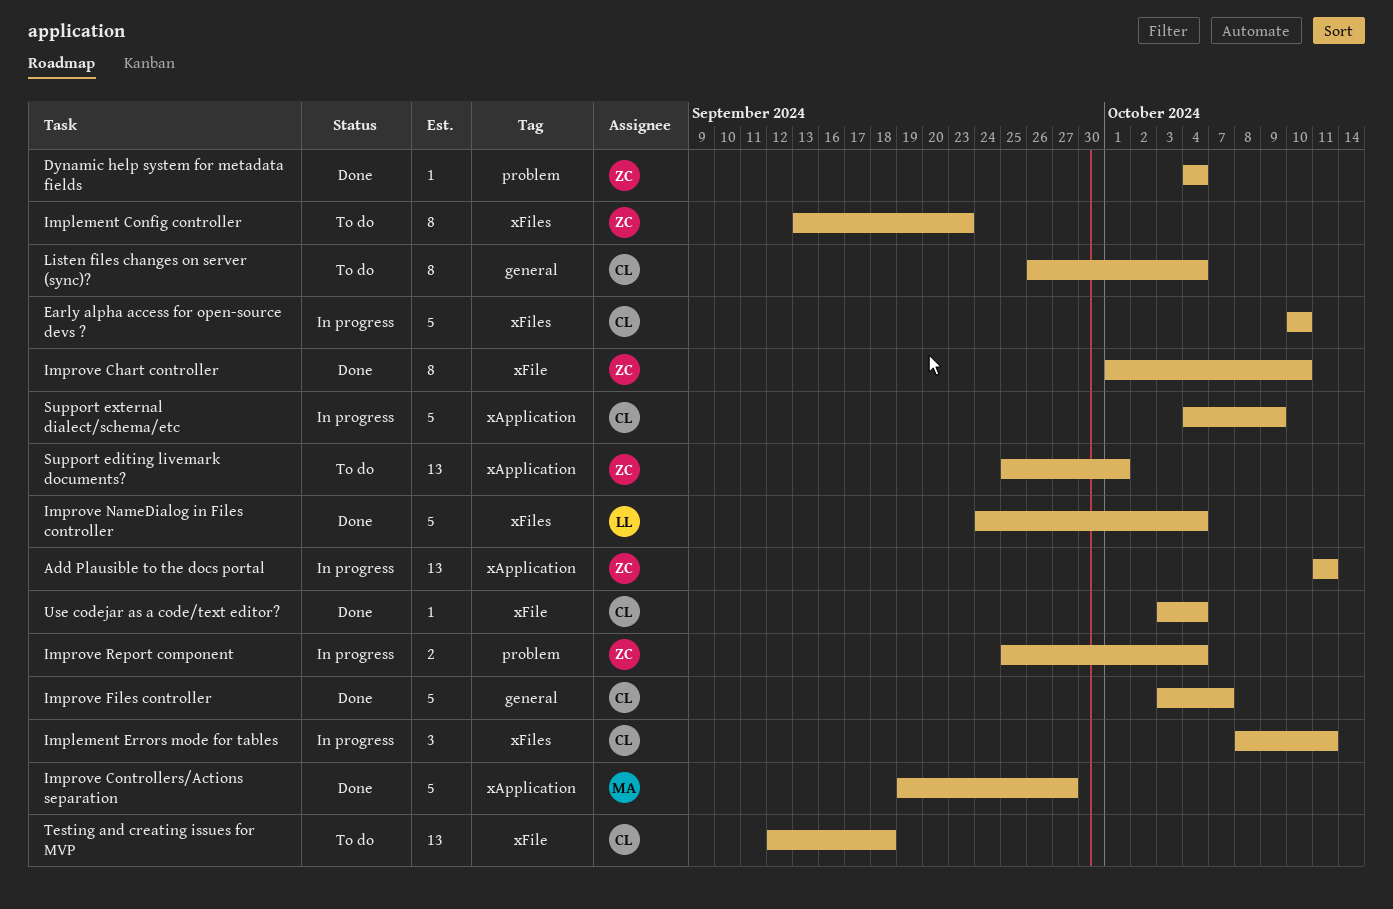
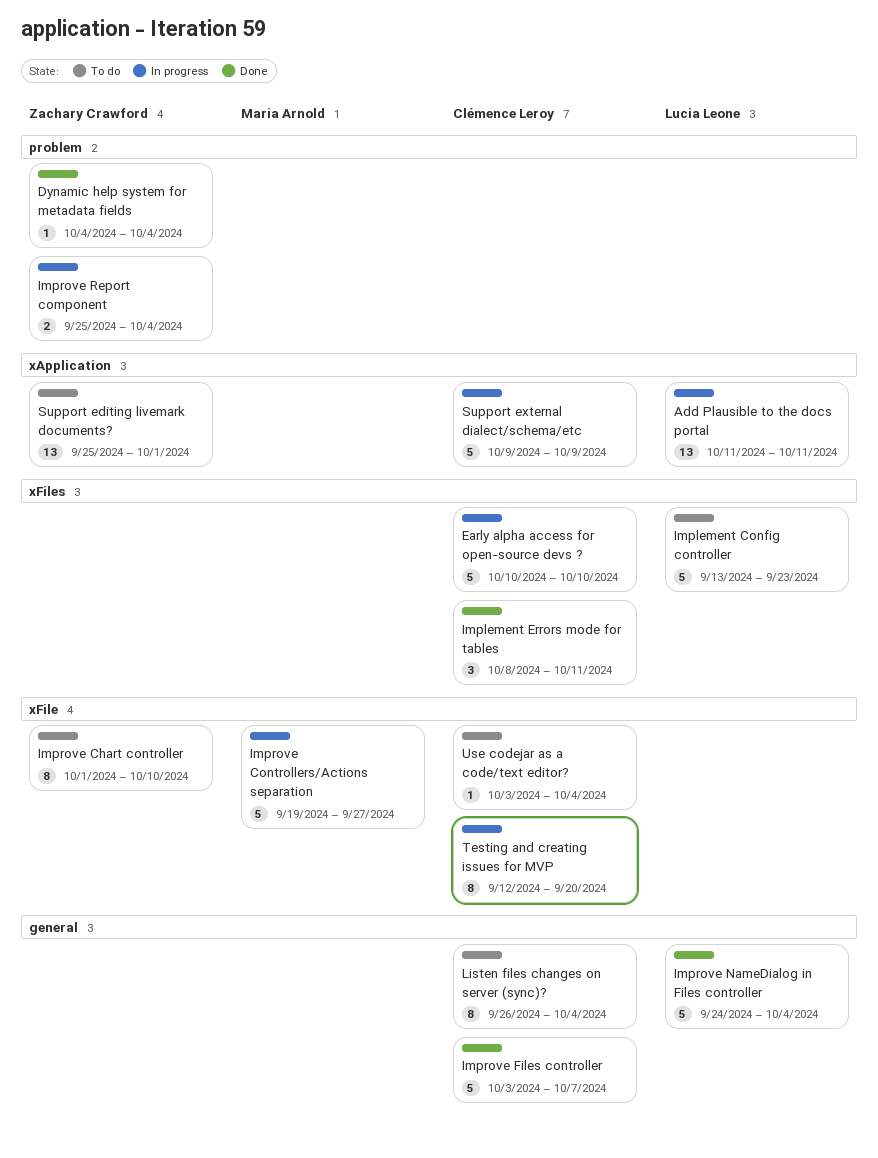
Add Plausible to the docs portal, owner: Zachary Crawford -> Lucia Leone
Implement Config controller, owner: Zachary Crawford -> Lucia Leone
Implement Config controller, estimate: 8 -> 5
Implement Errors mode for tables, status: In progress -> Done
Improve Chart controller, status: Done -> To do
Improve Controllers/Actions separation, status: Done -> In progress
Improve Controllers/Actions separation, label: xApplication -> xFile
Improve NameDialog in Files controller, label: xFiles -> general
Support external dialect/schema/etc, start: Oct 4 -> Oct 9
Testing and creating issues for MVP, status: To do -> In progress
Testing and creating issues for MVP, estimate: 13 -> 8
Testing and creating issues for MVP, due: Sep 18 -> Sep 20
Use codejar as a code/text editor?, status: Done -> To do

